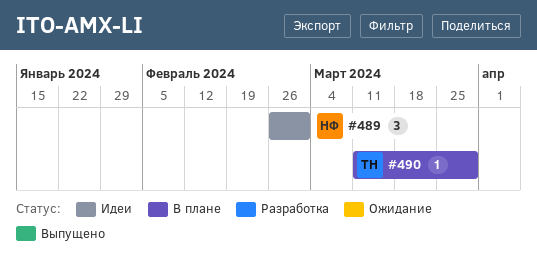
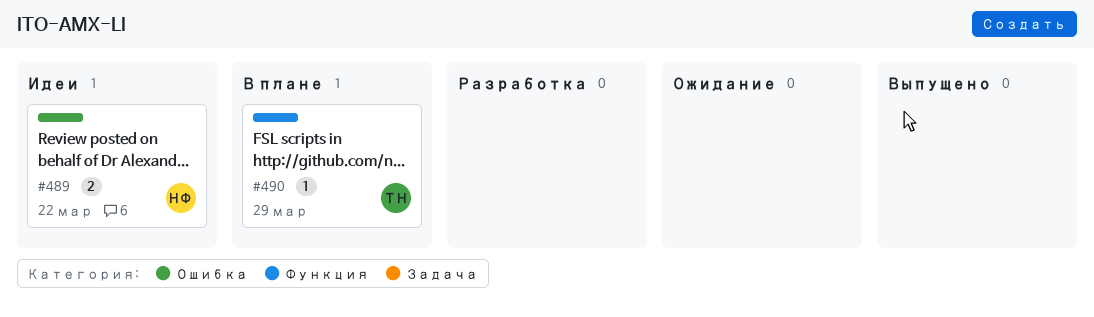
#489, estimate: 3 -> 2
#489, due: Mar 1 -> Mar 22

